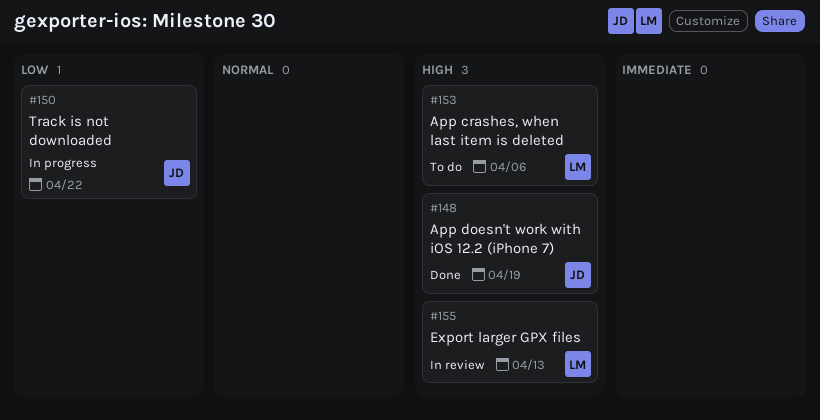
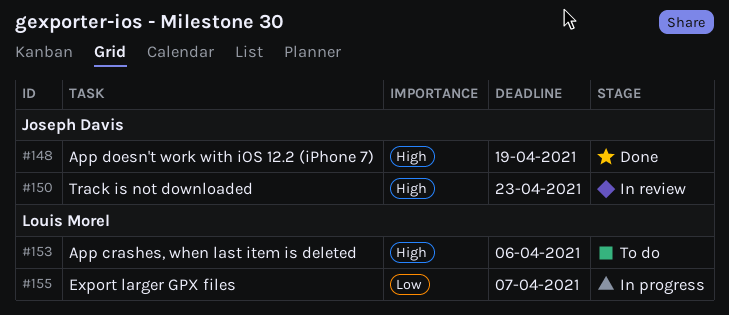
#150, status: In progress -> In review
#150, priority: Low -> High
#150, due: Apr 22 -> Apr 23
#155, status: In review -> In progress
#155, priority: High -> Low
#155, due: Apr 13 -> Apr 7

